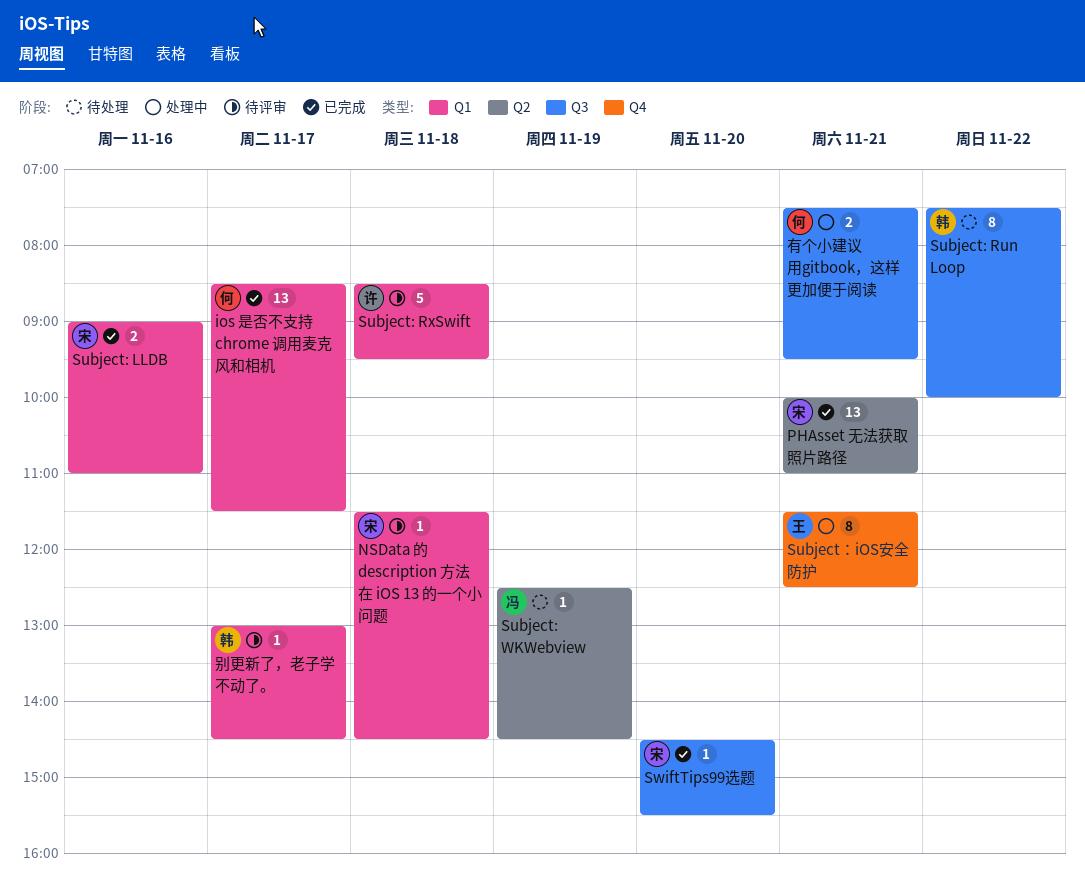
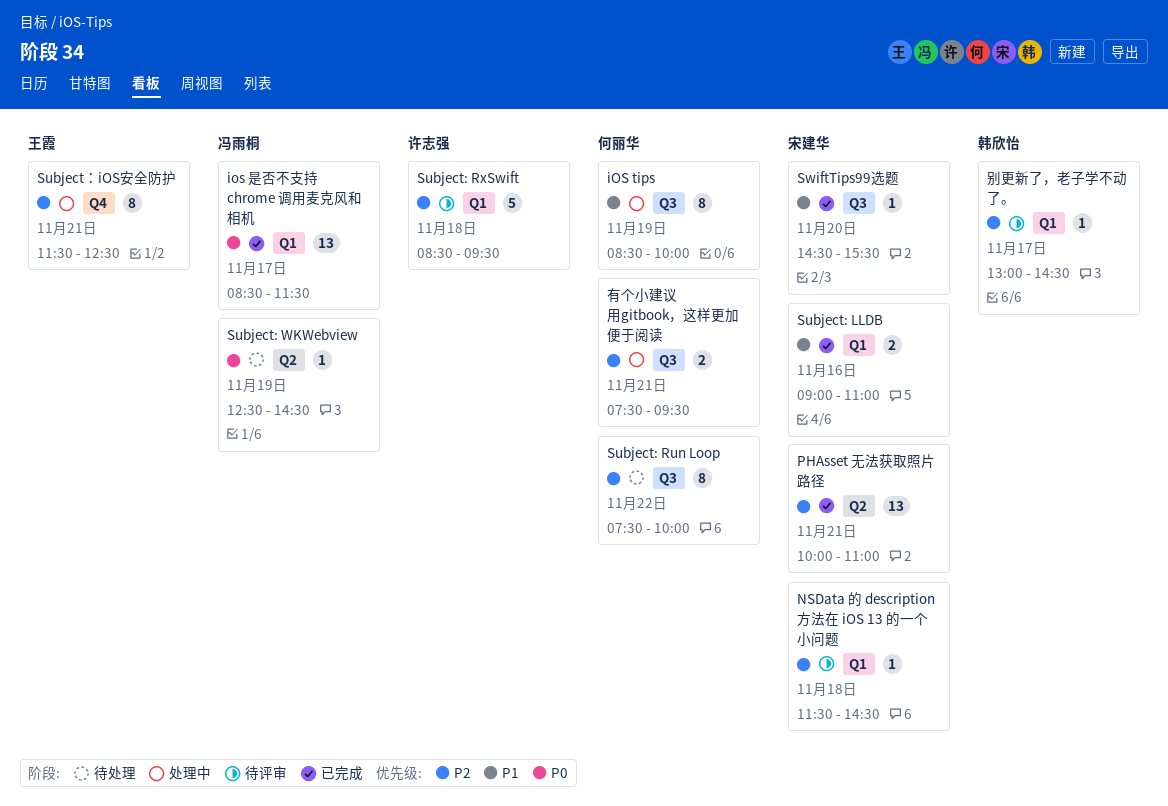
iOS tips: none -> present
ios 是否不支持 chrome 调用麦克风和相机, owner: 何丽华 -> 冯雨桐
Subject: Run Loop, owner: 韩欣怡 -> 何丽华

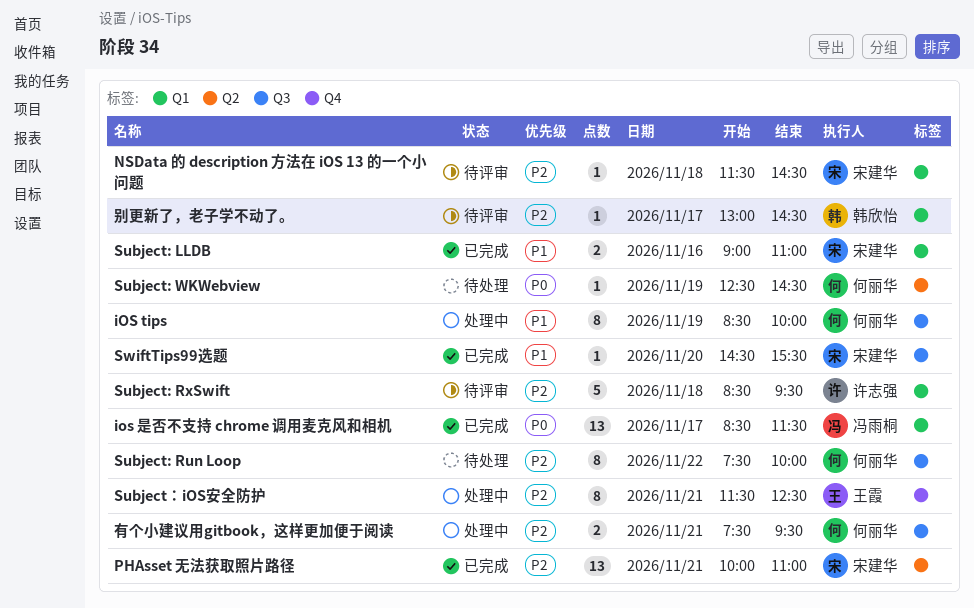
Subject: WKWebview, owner: 冯雨桐 -> 何丽华

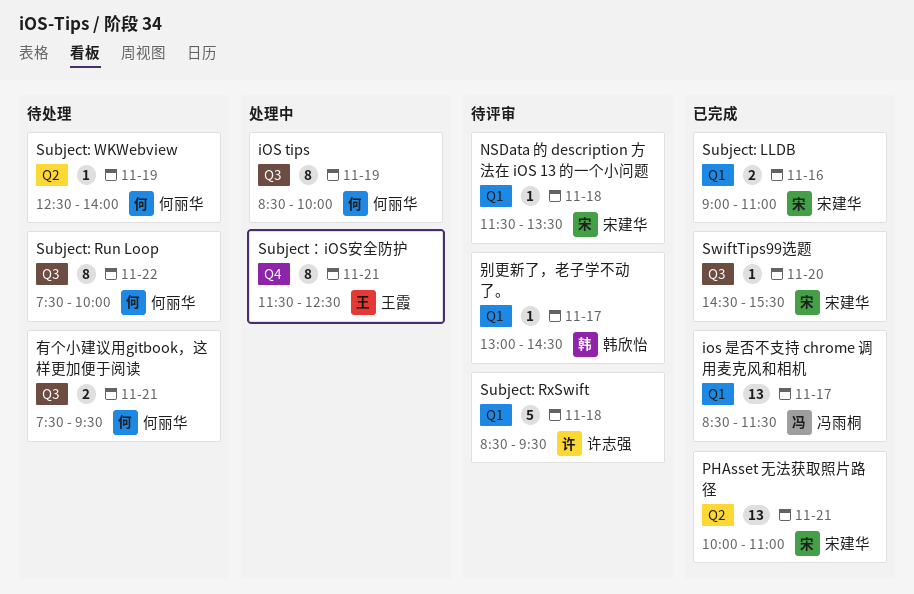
NSData 的 description 方法在 iOS 13 的一个小问题, ends: 14:30 -> 13:30
Subject: WKWebview, ends: 14:30 -> 14:00
有个小建议用gitbook，这样更加便于阅读, status: 处理中 -> 待处理

